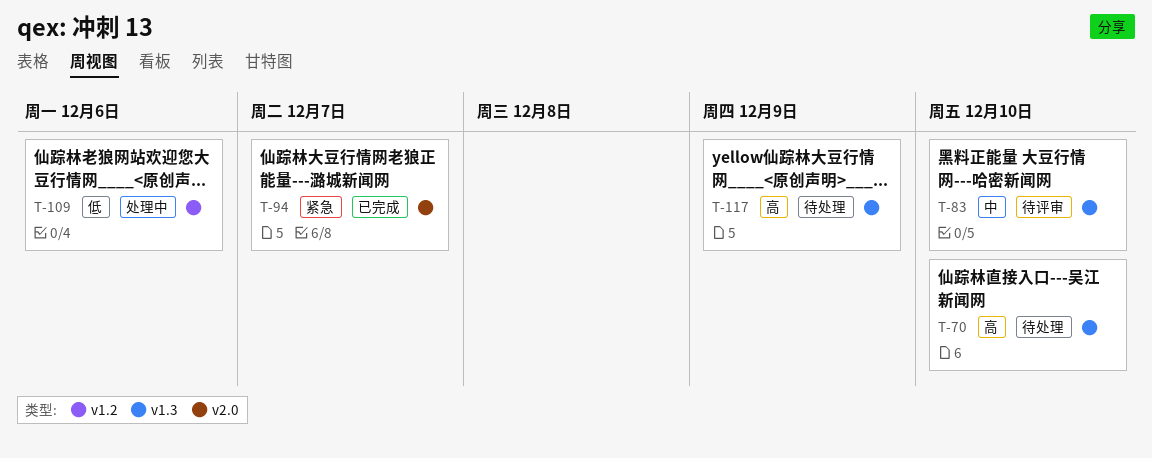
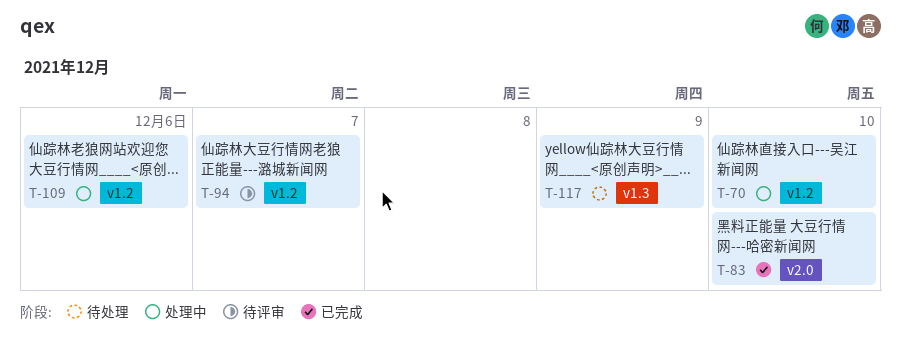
T-70, status: 待处理 -> 处理中
T-70, label: v1.3 -> v1.2
T-83, status: 待评审 -> 已完成
T-83, label: v1.3 -> v2.0
T-94, status: 已完成 -> 待评审
T-94, label: v2.0 -> v1.2

